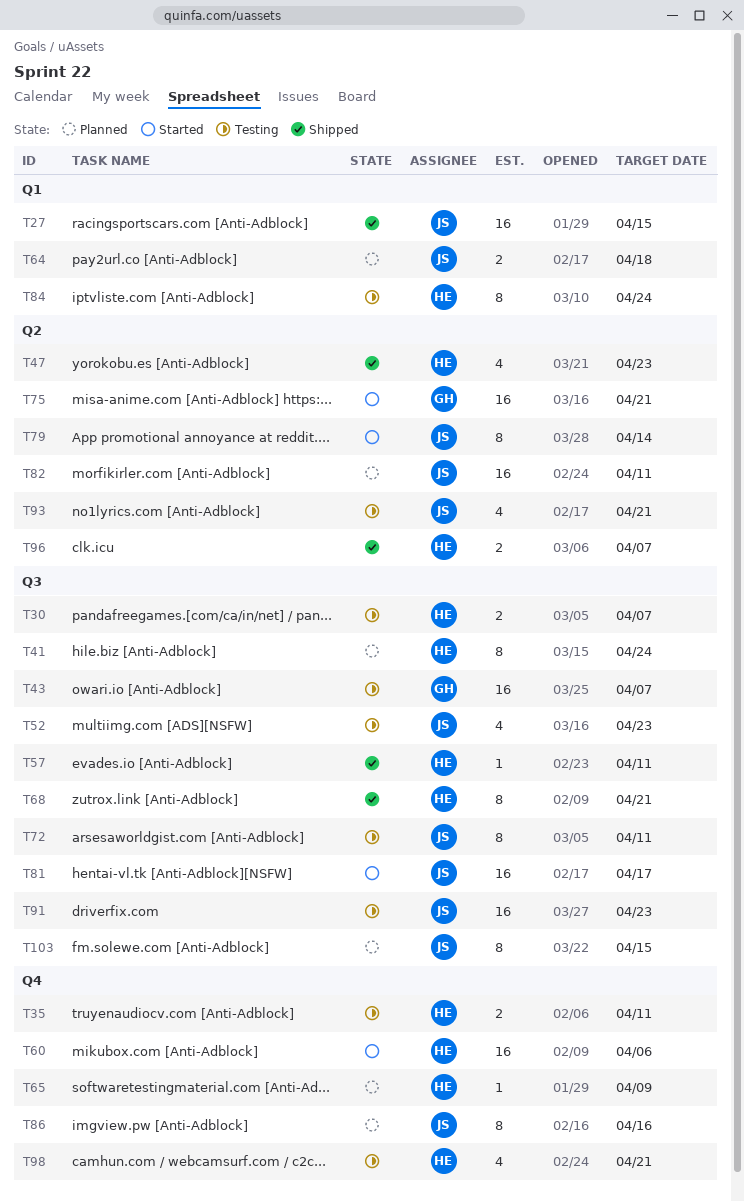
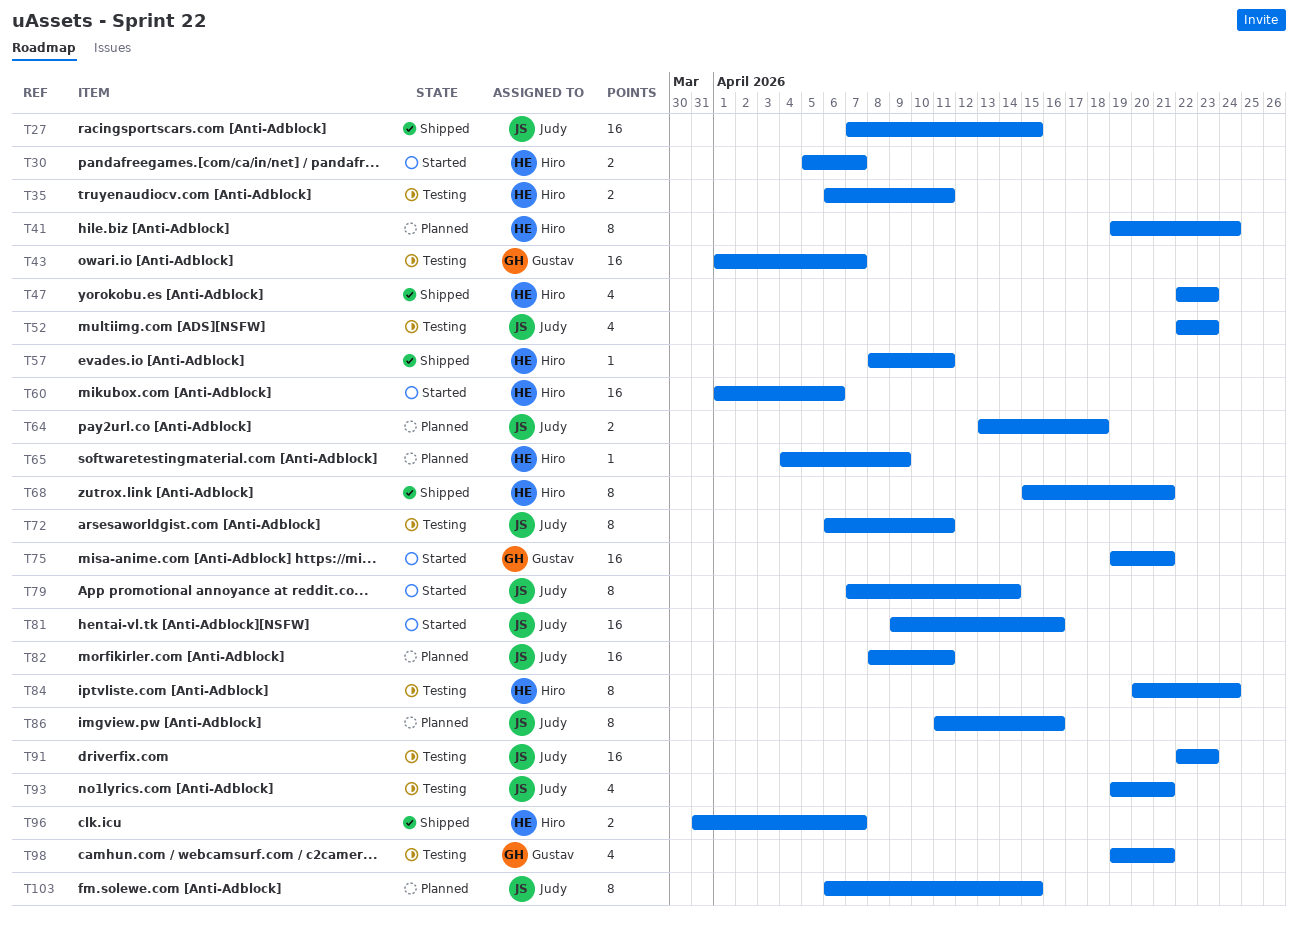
T30, status: Testing -> Started
T81, due: Apr 17 -> Apr 16
T98, owner: Hiro -> Gustav

